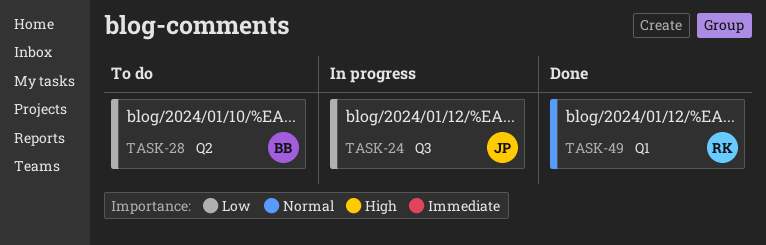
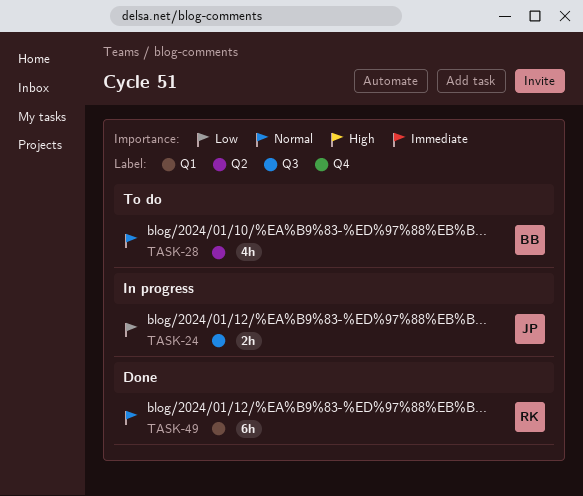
TASK-28, priority: Low -> Normal

